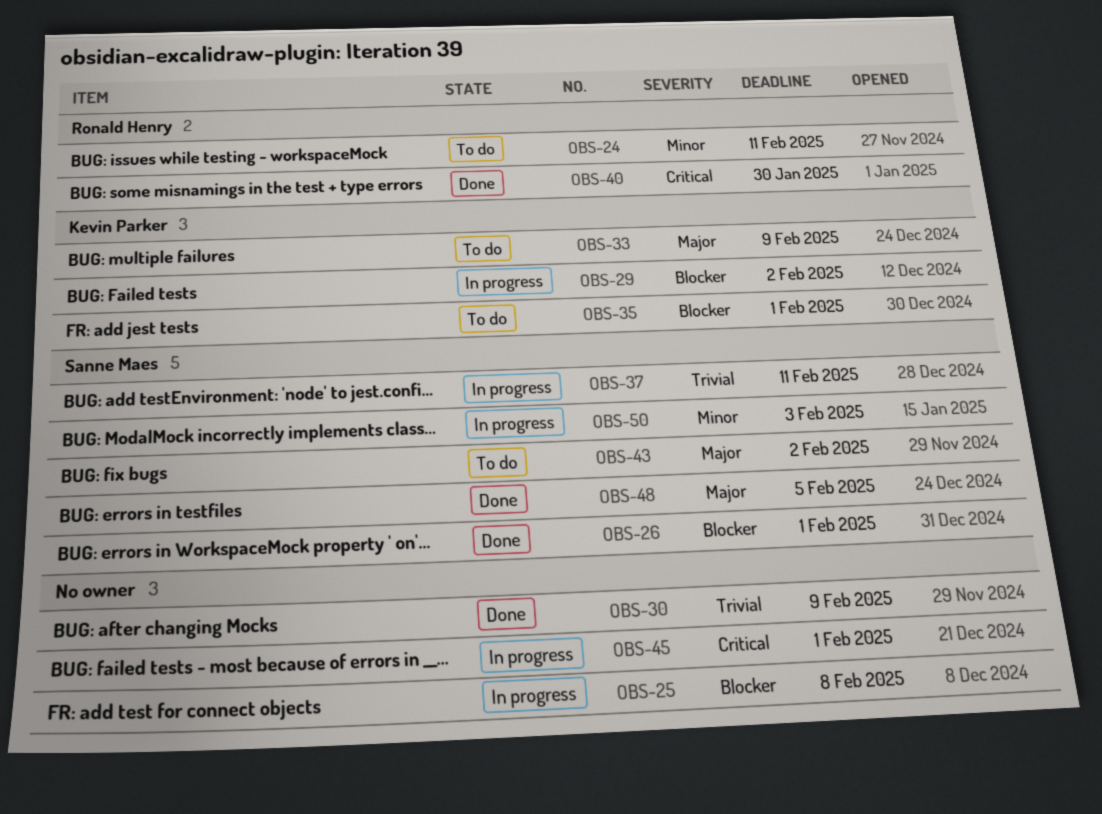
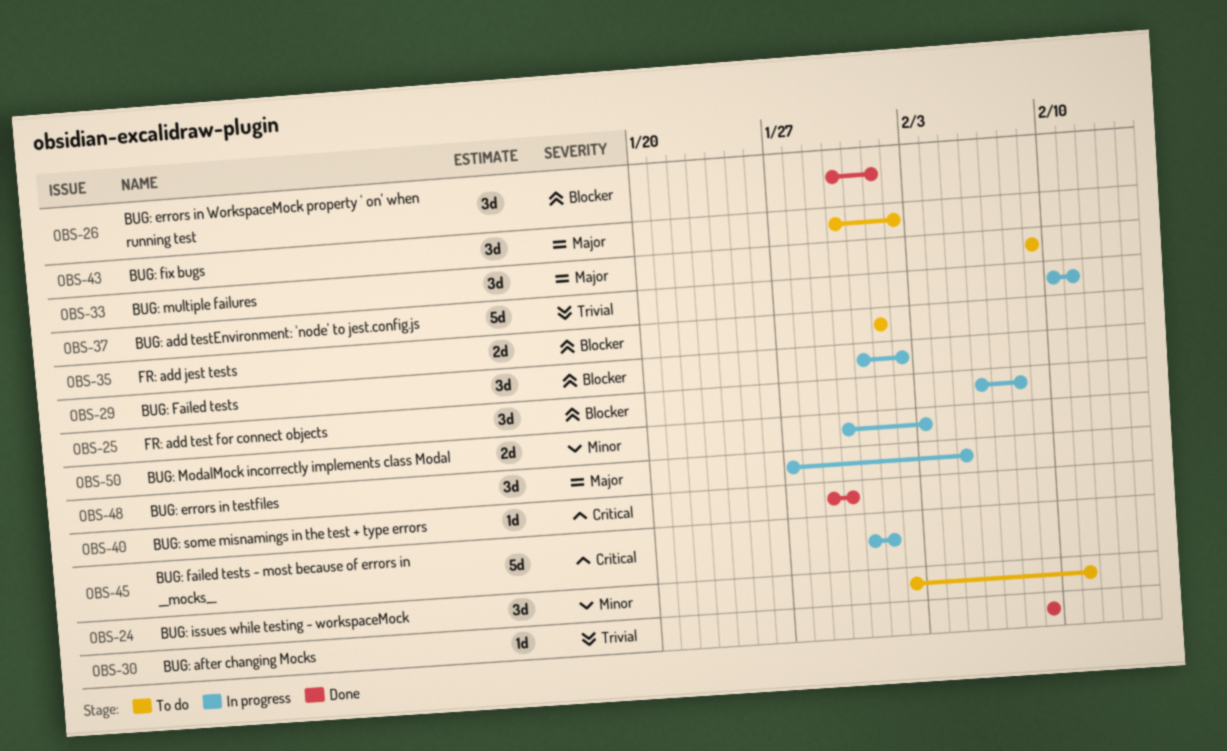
OBS-48, status: Done -> In progress

